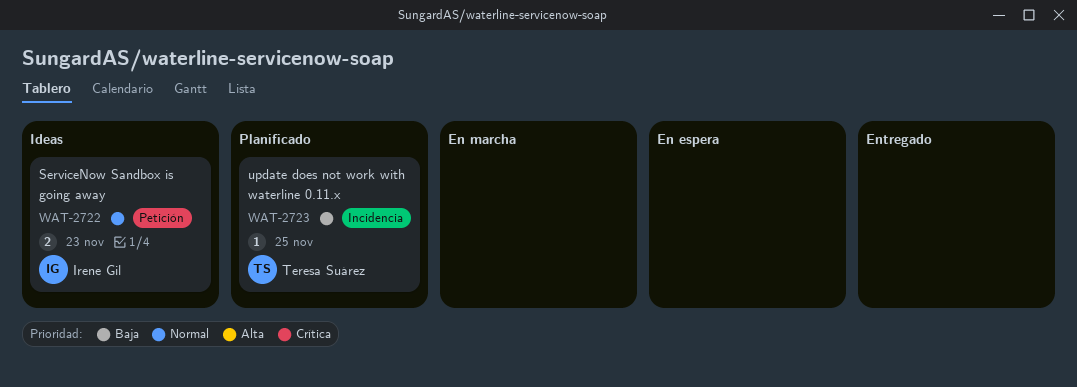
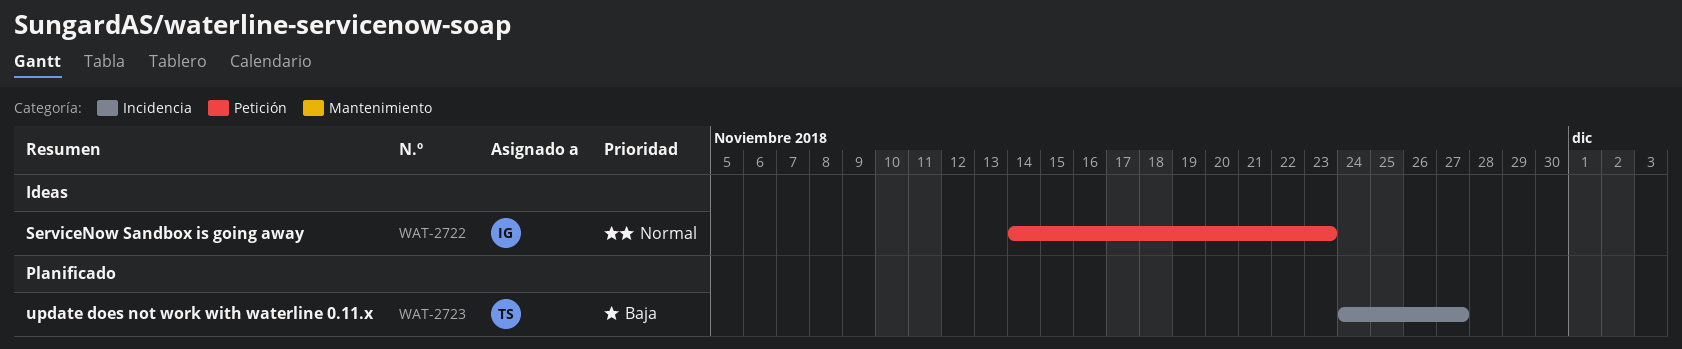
WAT-2723, due: Nov 25 -> Nov 27

